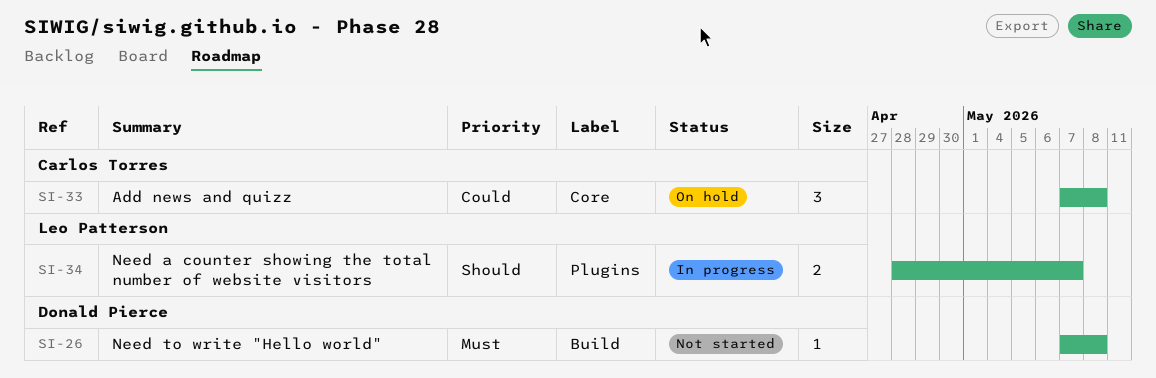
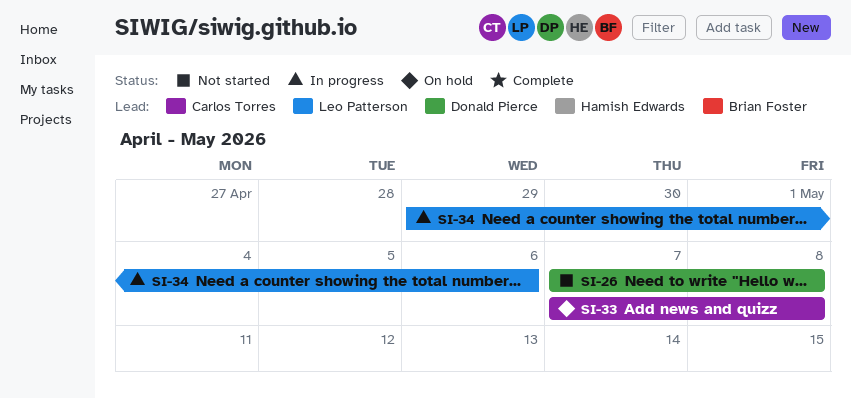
SI-34, start: Apr 28 -> Apr 29
SI-34, due: May 7 -> May 6

